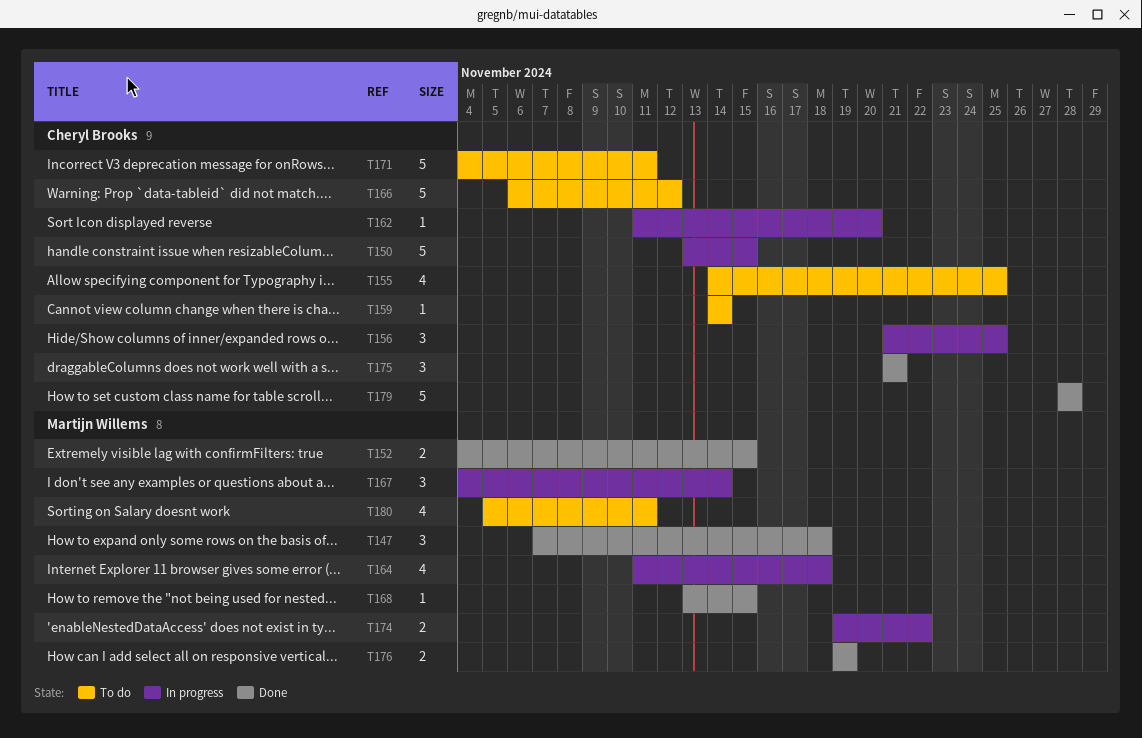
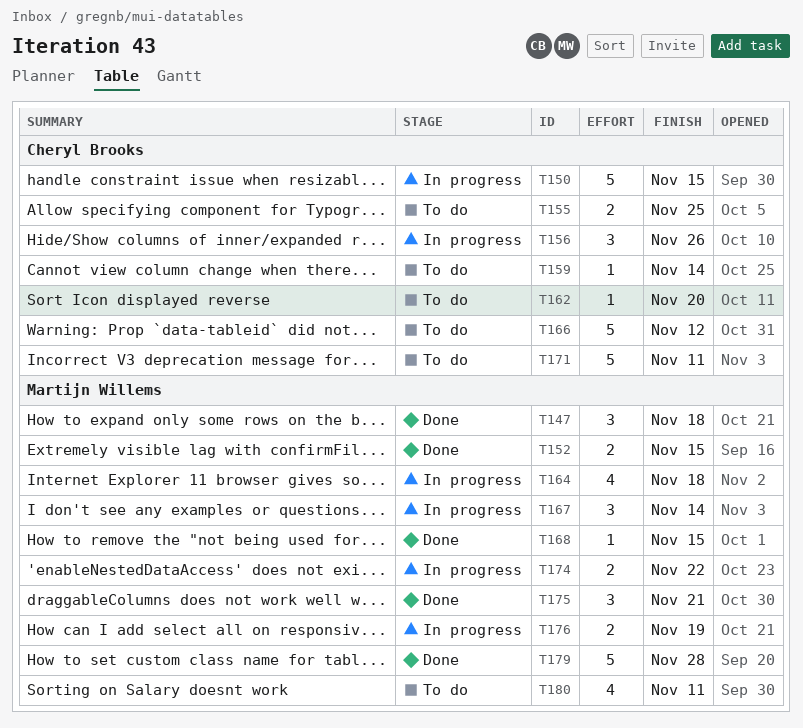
T155, estimate: 4 -> 2
T156, due: Nov 25 -> Nov 26
T162, status: In progress -> To do
T175, owner: Cheryl Brooks -> Martijn Willems
T176, status: Done -> In progress
T179, owner: Cheryl Brooks -> Martijn Willems

